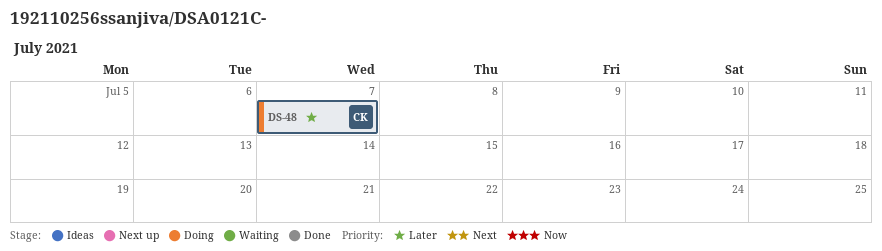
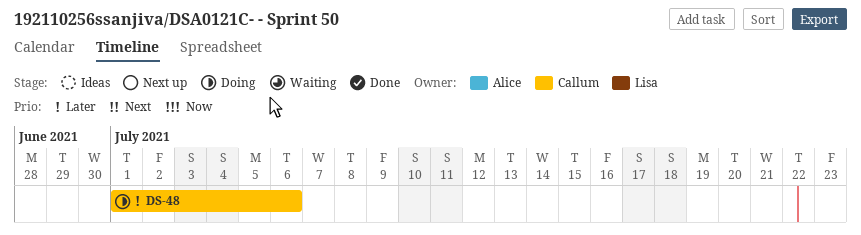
DS-48, due: Jul 7 -> Jul 6

